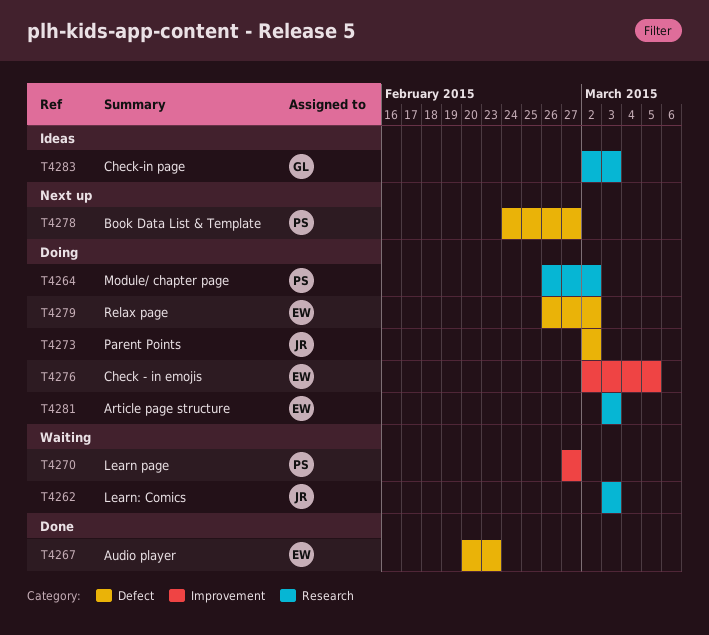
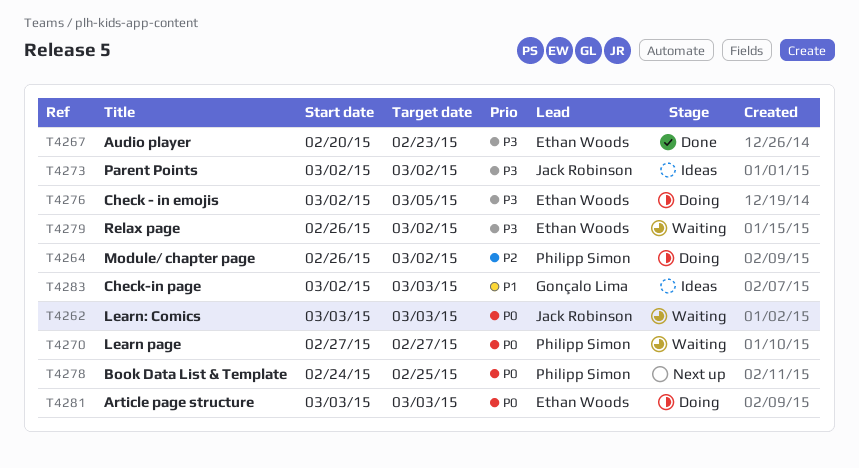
T4273, status: Doing -> Ideas
T4278, due: Feb 27 -> Feb 25
T4279, status: Doing -> Waiting

